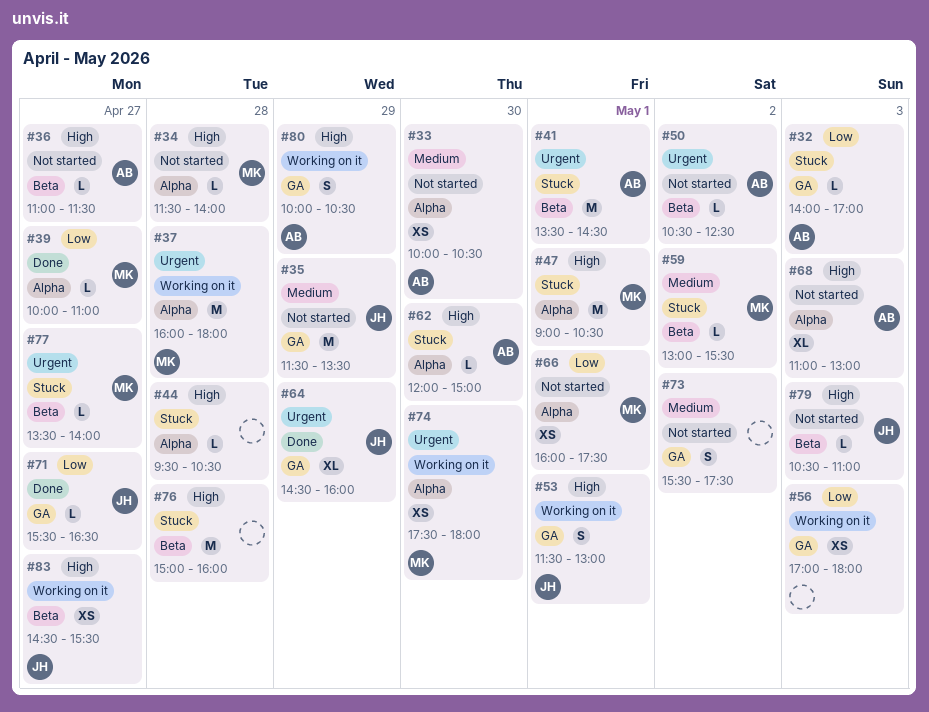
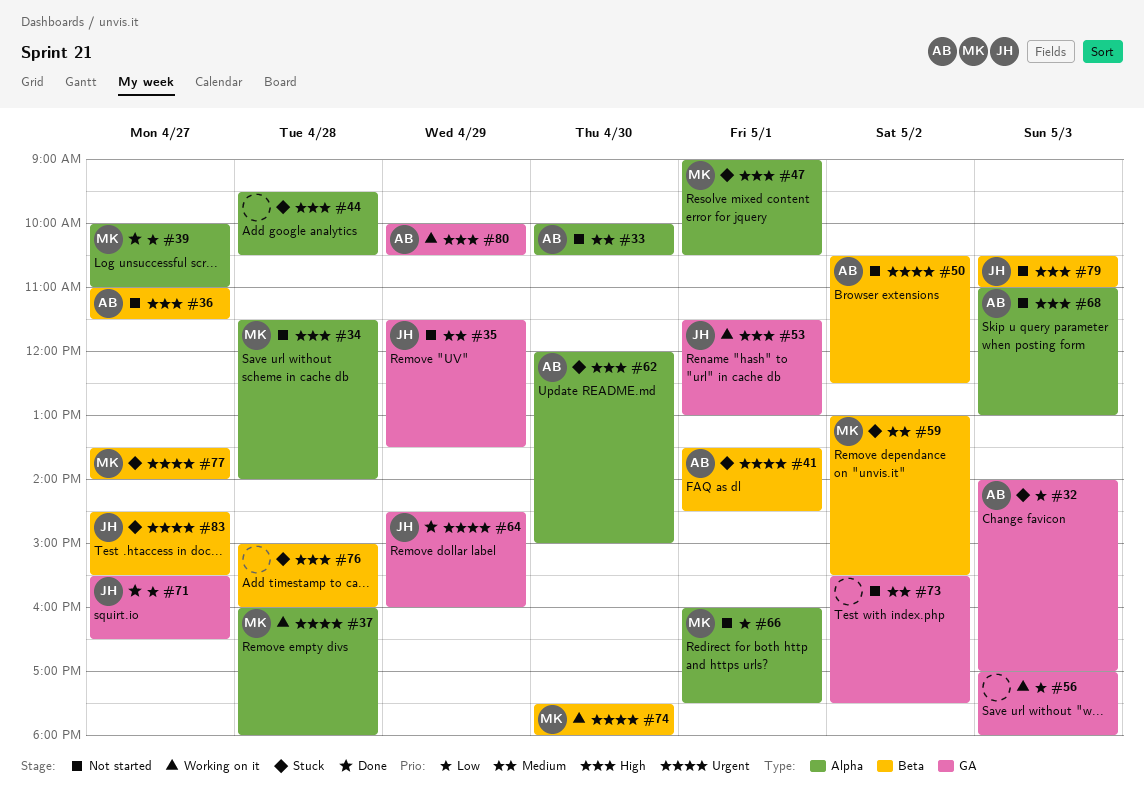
#74, label: Alpha -> Beta
#83, status: Working on it -> Stuck
#83, priority: High -> Urgent

